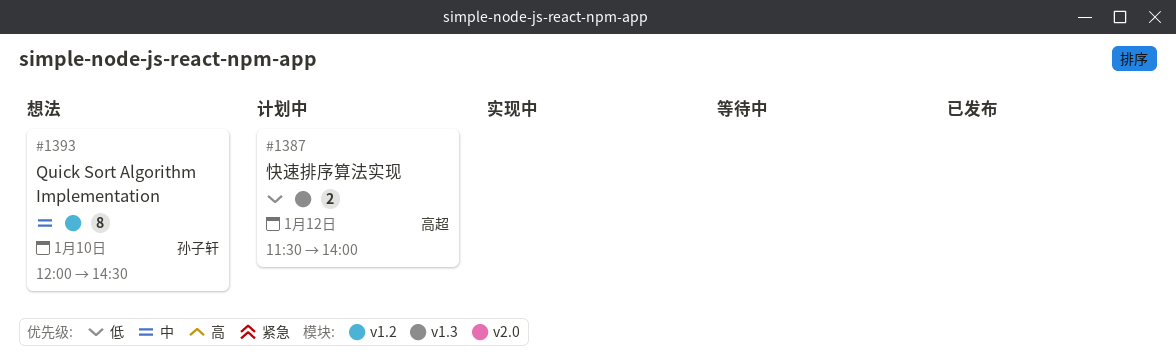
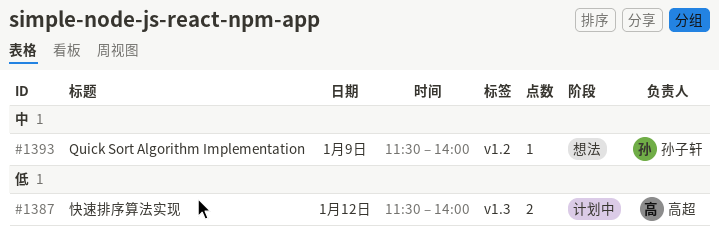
#1393, estimate: 8 -> 1
#1393, day: Jan 10 -> Jan 9
#1393, begins: 12:00 -> 11:30
#1393, ends: 14:30 -> 14:00

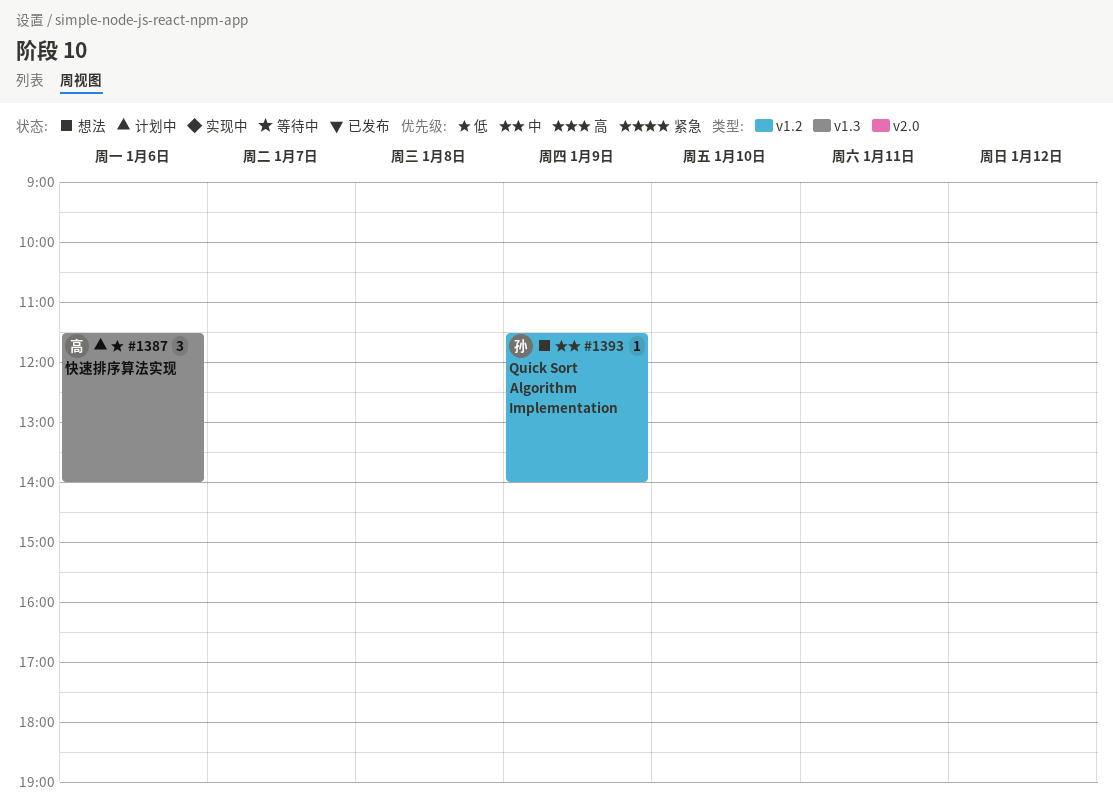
#1387, estimate: 2 -> 3
#1387, day: Jan 12 -> Jan 6

